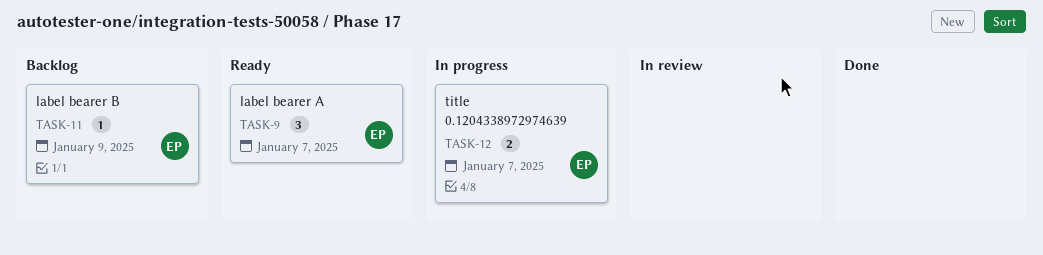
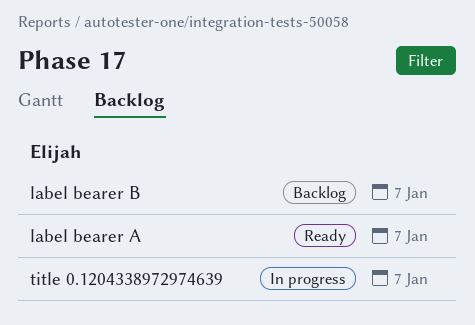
label bearer B, due: Jan 9 -> Jan 7

